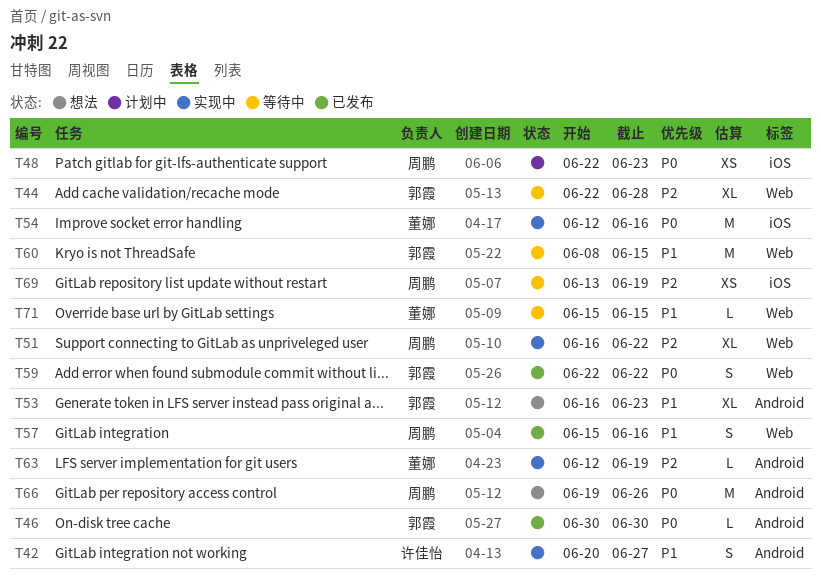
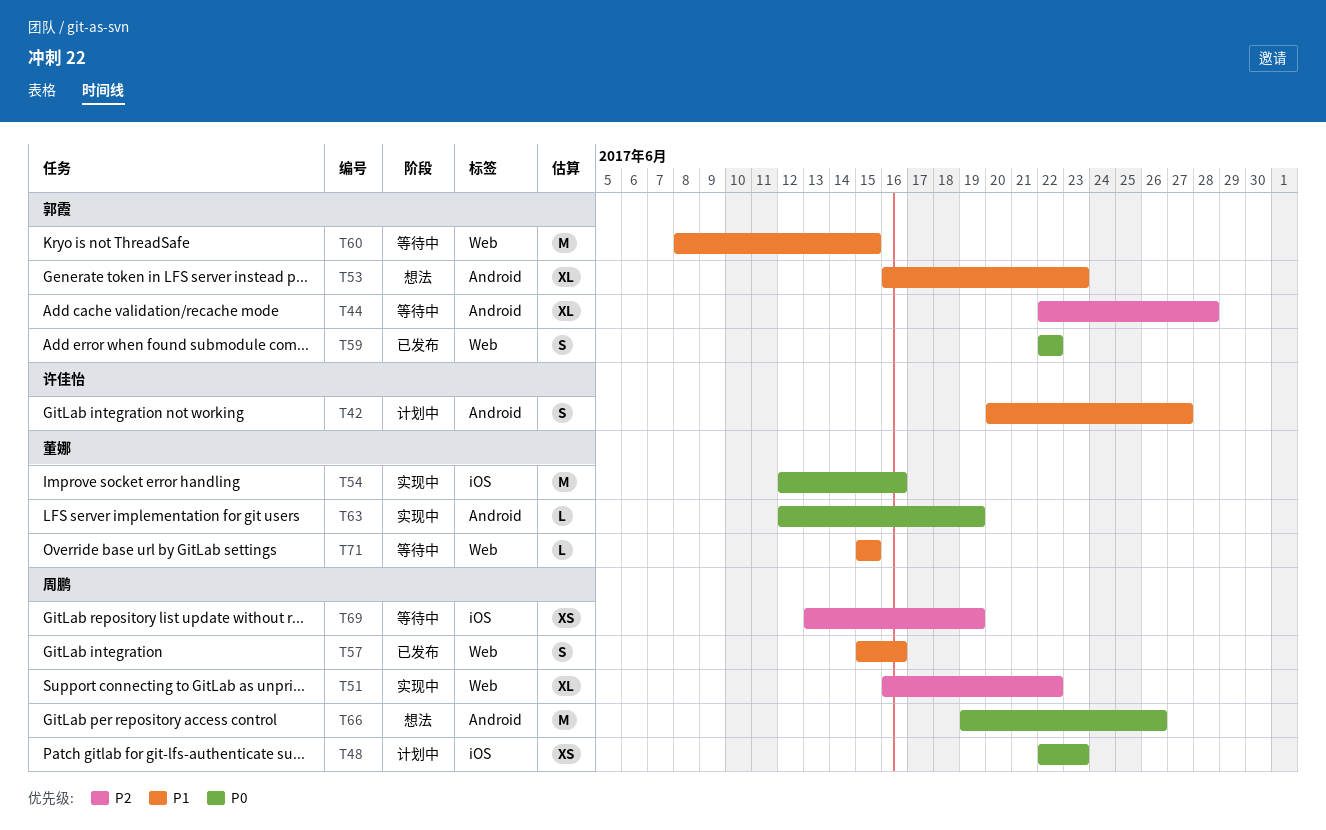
T42, status: 实现中 -> 计划中
T44, label: Web -> Android
T46: present -> none
T63, priority: P2 -> P0

